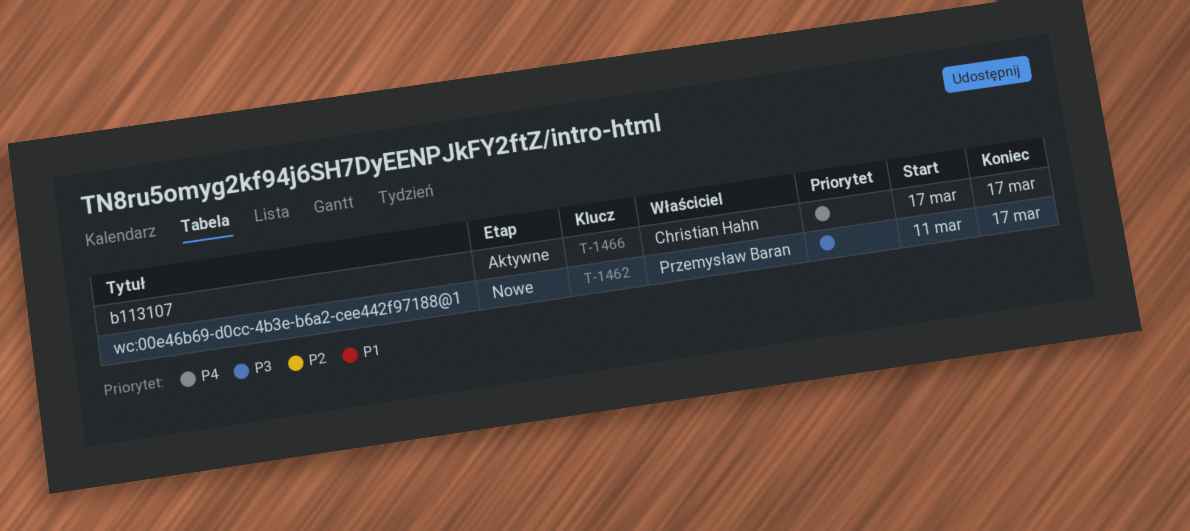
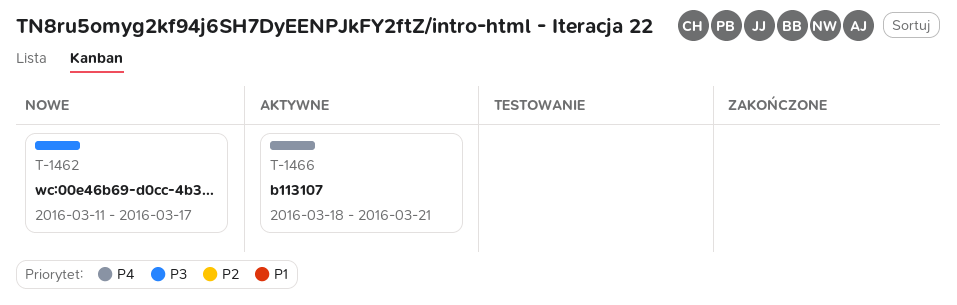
T-1466, start: Mar 17 -> Mar 18
T-1466, due: Mar 17 -> Mar 21

